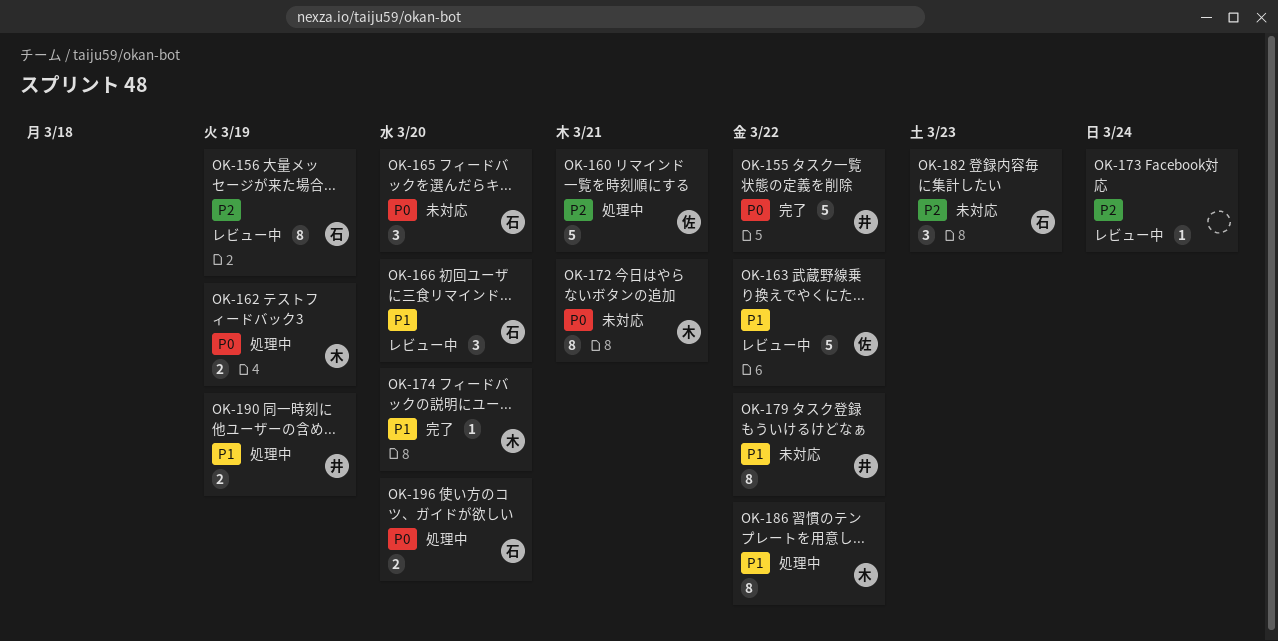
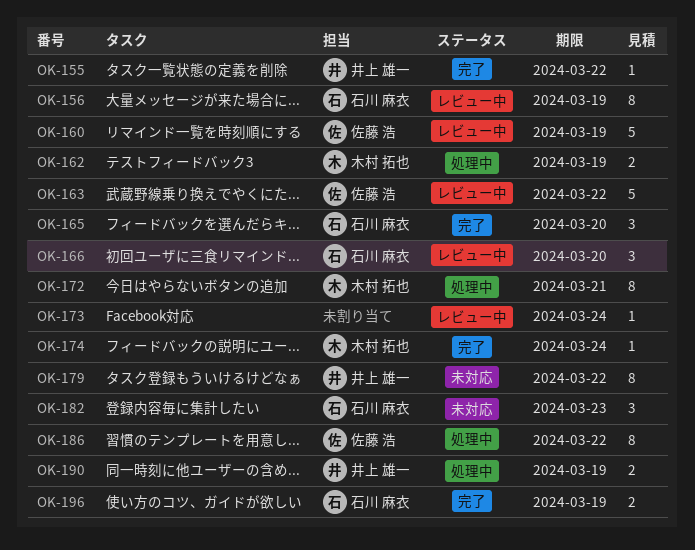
OK-155, estimate: 5 -> 1
OK-160, status: 処理中 -> レビュー中
OK-160, due: Mar 21 -> Mar 19
OK-165, status: 未対応 -> 完了
OK-172, status: 未対応 -> 処理中
OK-174, due: Mar 20 -> Mar 24
OK-186, owner: 木村 拓也 -> 佐藤 浩
OK-196, status: 処理中 -> 完了
OK-196, due: Mar 20 -> Mar 19

